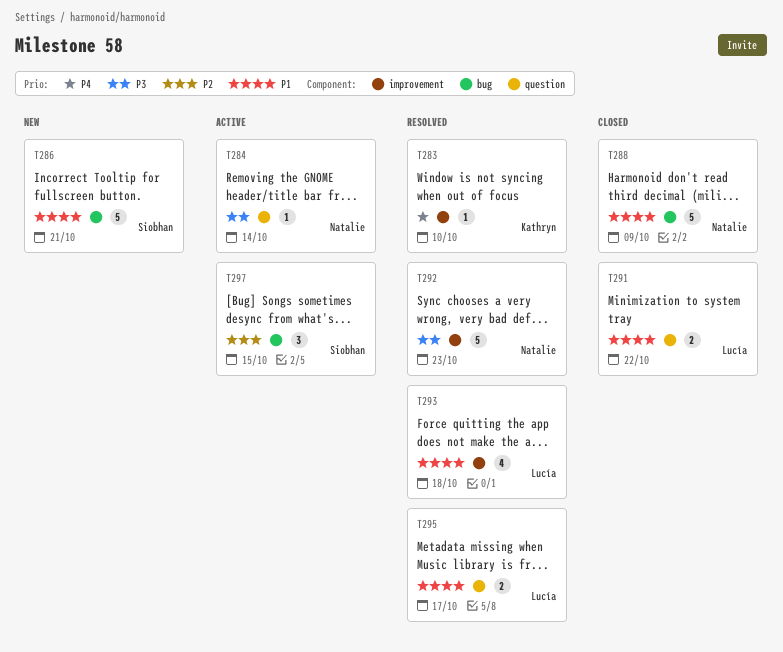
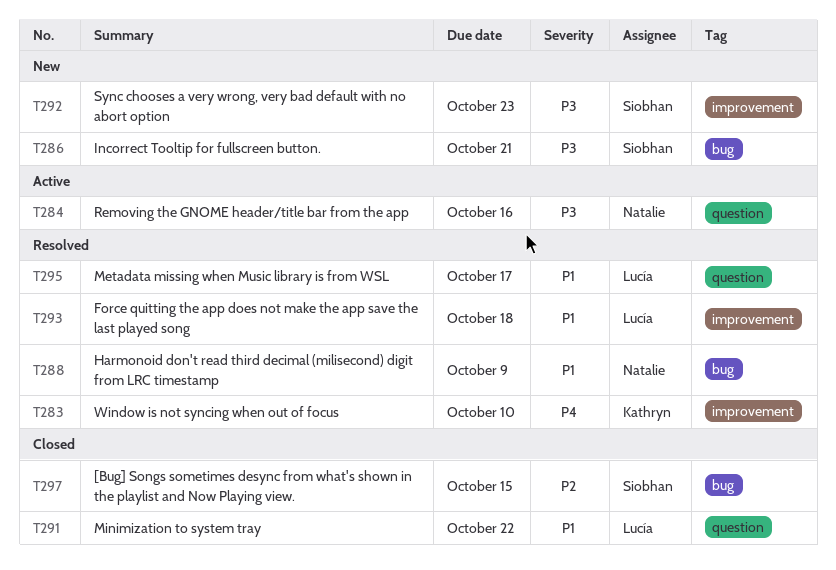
T284, due: Oct 14 -> Oct 16
T286, priority: P1 -> P3
T288, status: Closed -> Resolved
T292, status: Resolved -> New
T292, owner: Natalie -> Siobhan
T297, status: Active -> Closed

